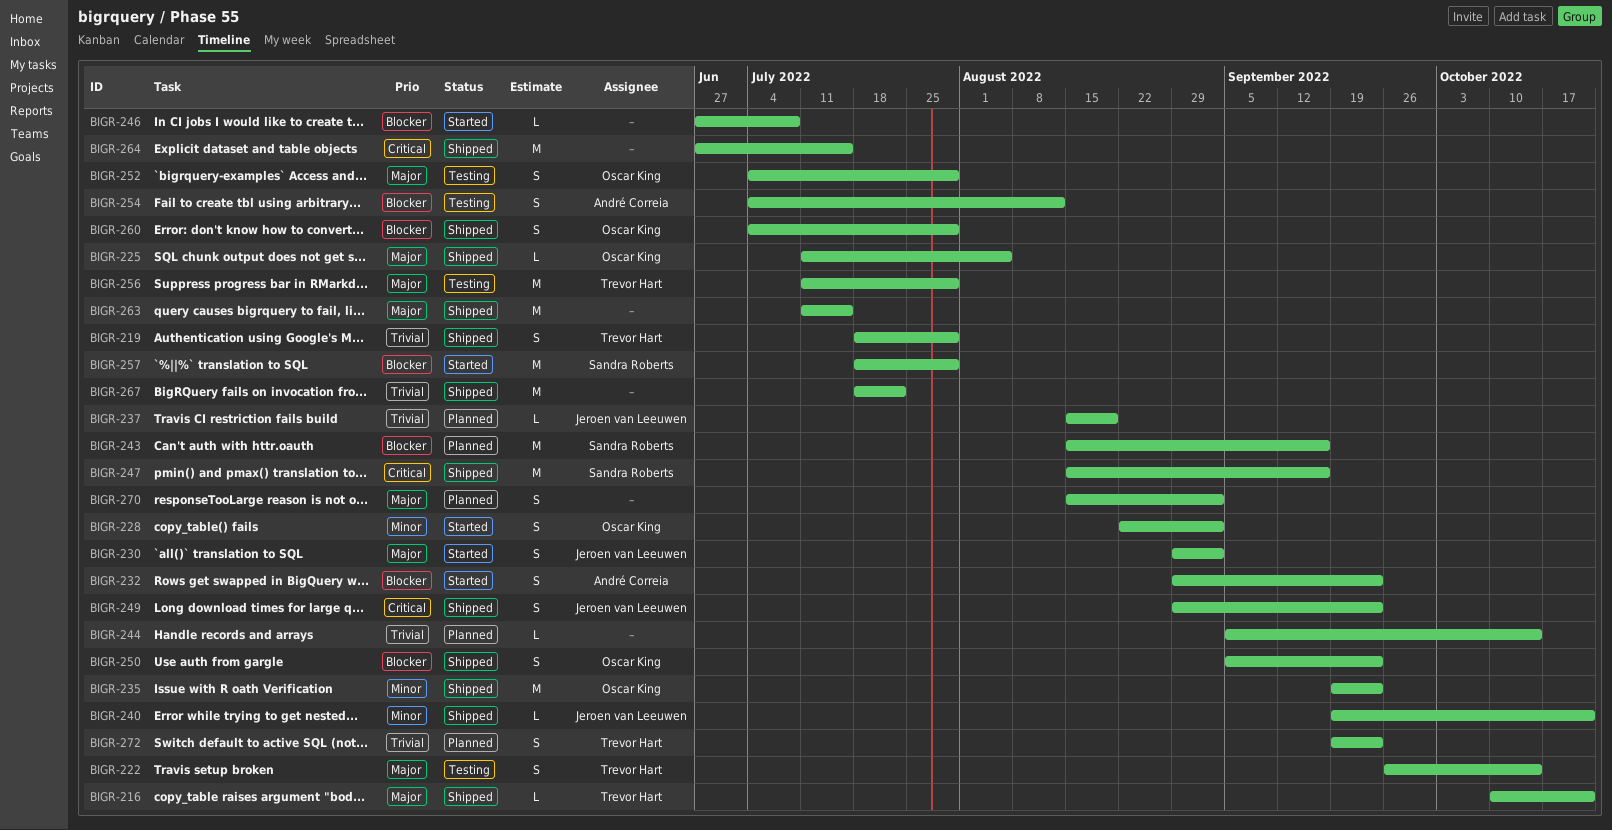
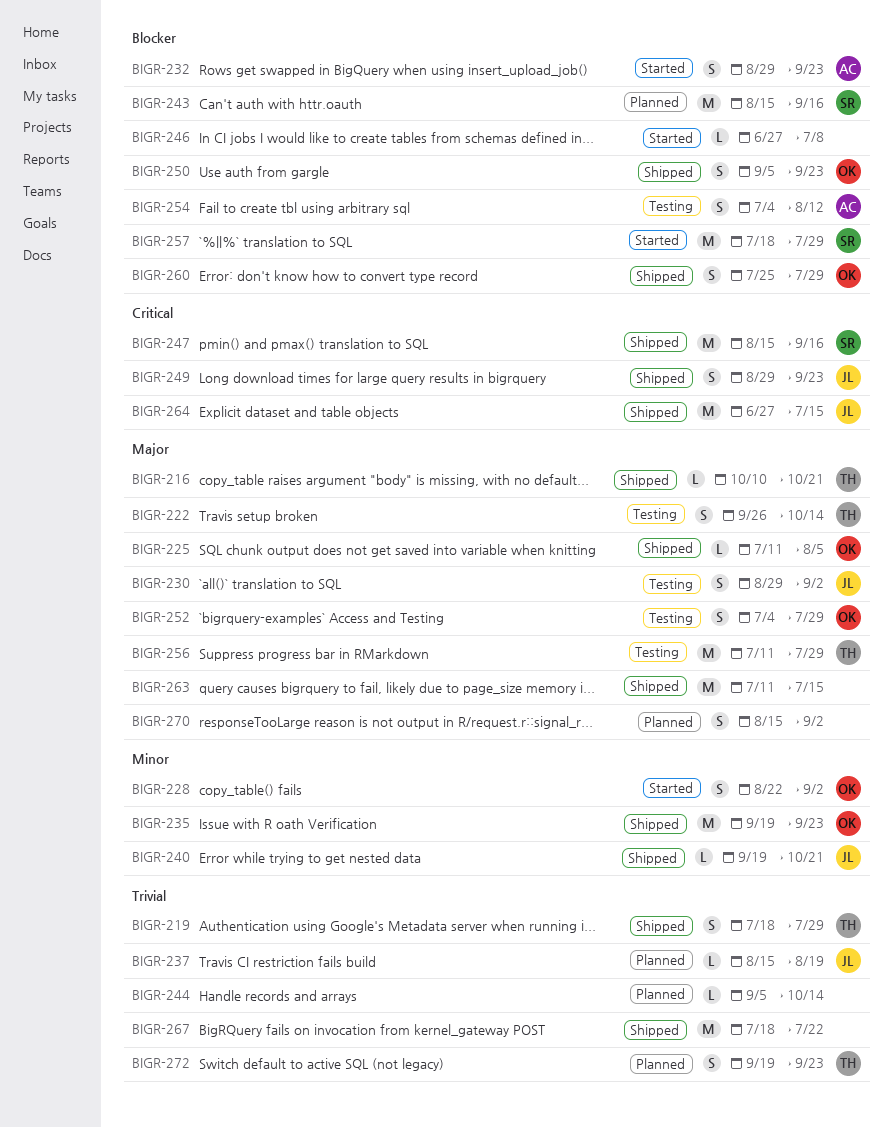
BIGR-230, status: Started -> Testing
BIGR-260, start: Jul 4 -> Jul 25
BIGR-264, owner: none -> Jeroen van Leeuwen

